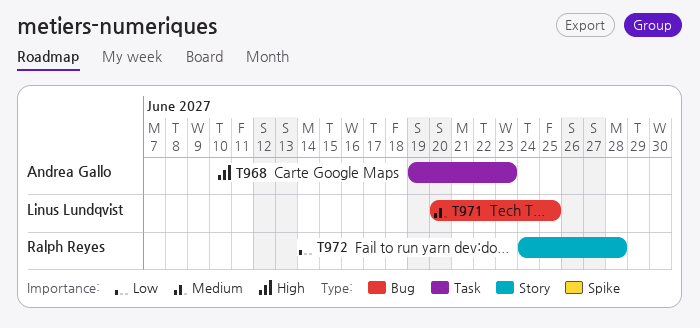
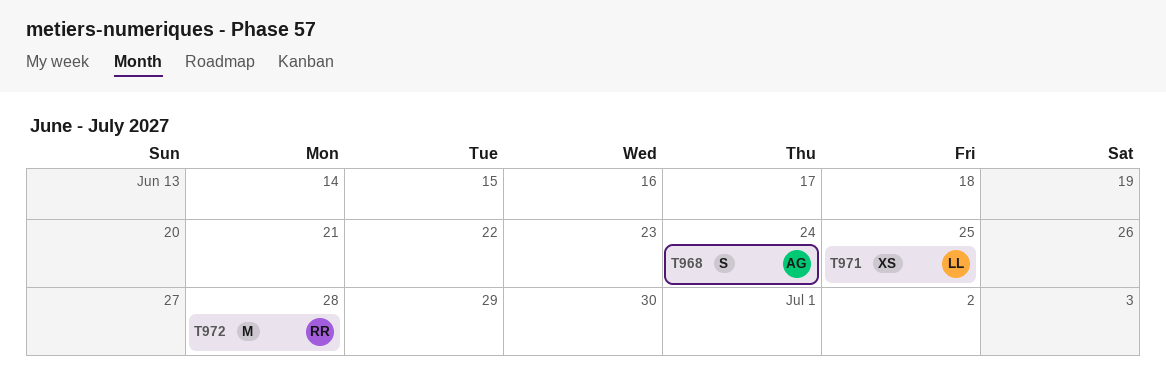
T968, due: Jun 23 -> Jun 24

